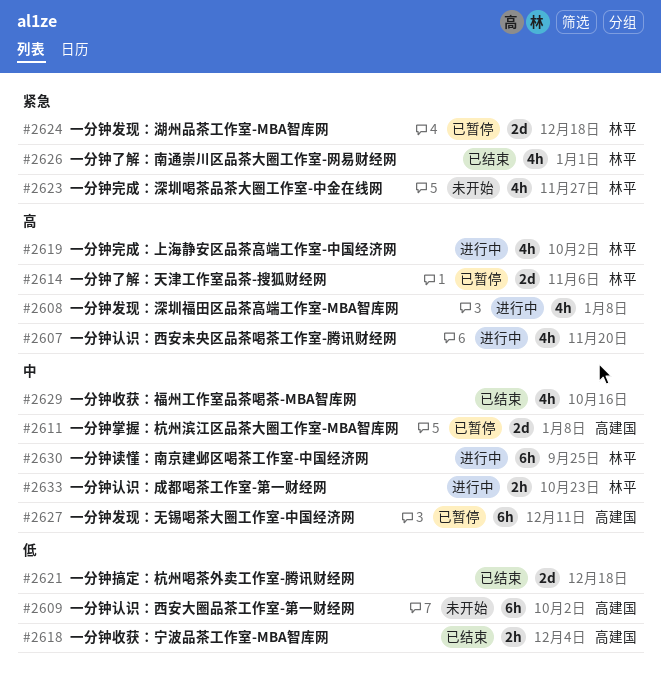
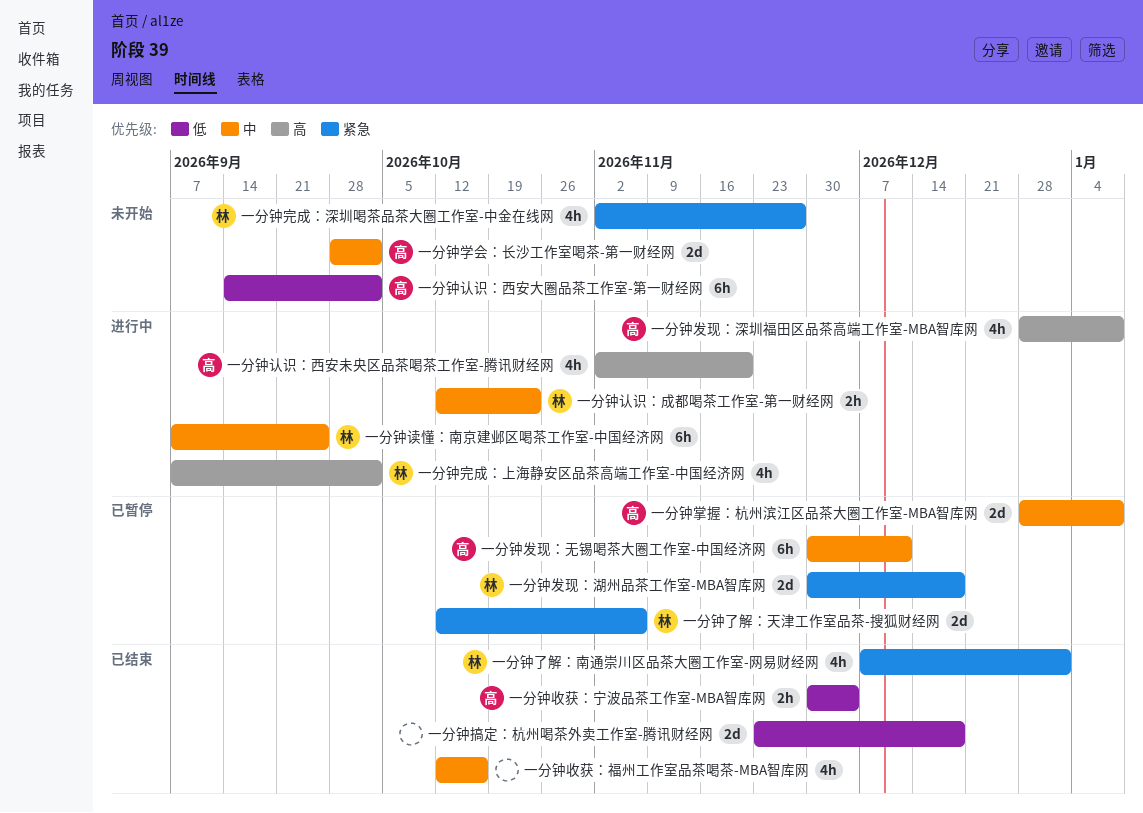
一分钟了解：天津工作室品茶-搜狐财经网, priority: 高 -> 紧急
一分钟发现：深圳福田区品茶高端工作室-MBA智库网, owner: none -> 高建国
一分钟学会：长沙工作室喝茶-第一财经网: none -> present
一分钟认识：西安未央区品茶喝茶工作室-腾讯财经网, owner: none -> 高建国

